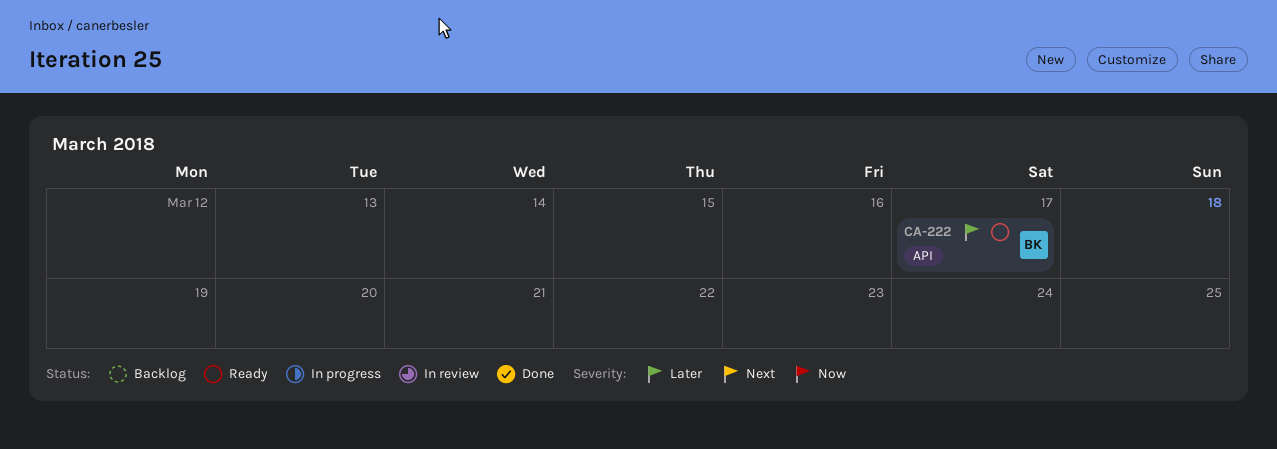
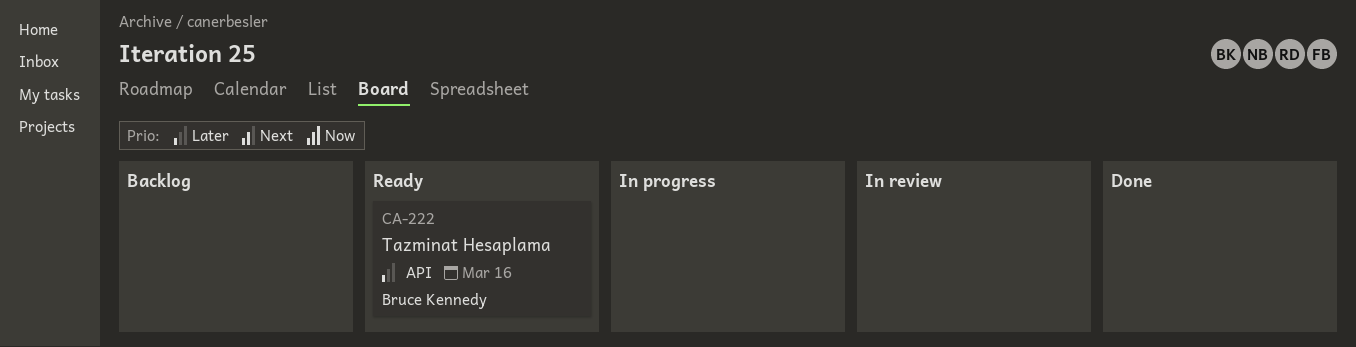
CA-222, due: Mar 17 -> Mar 16

